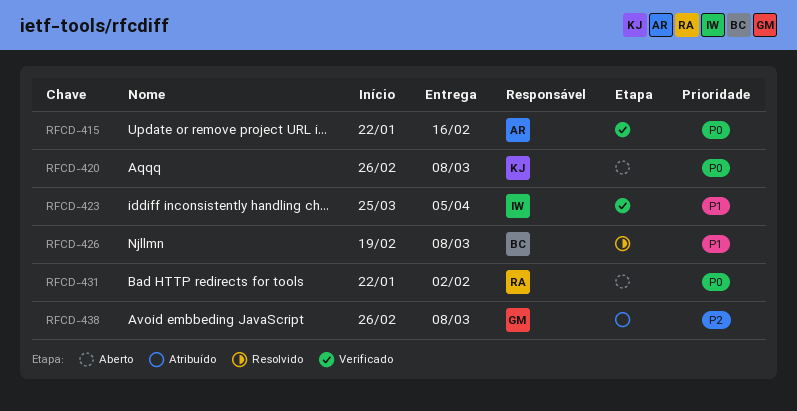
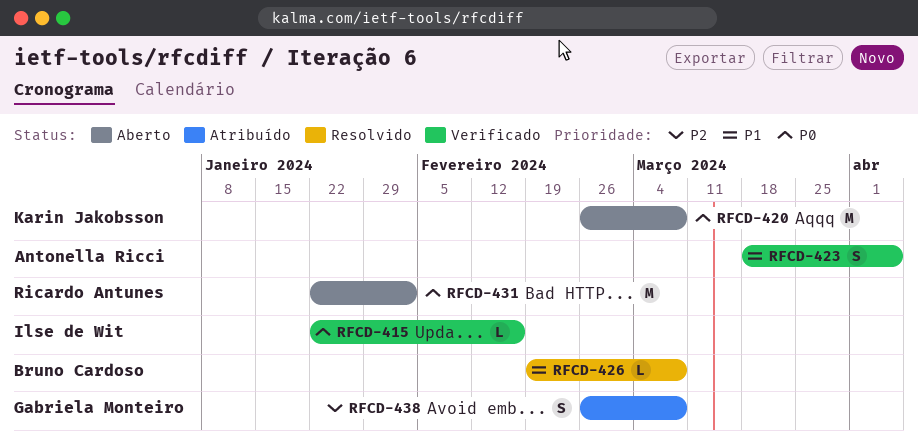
RFCD-415, owner: Antonella Ricci -> Ilse de Wit
RFCD-423, owner: Ilse de Wit -> Antonella Ricci
RFCD-423, start: Mar 25 -> Mar 18

